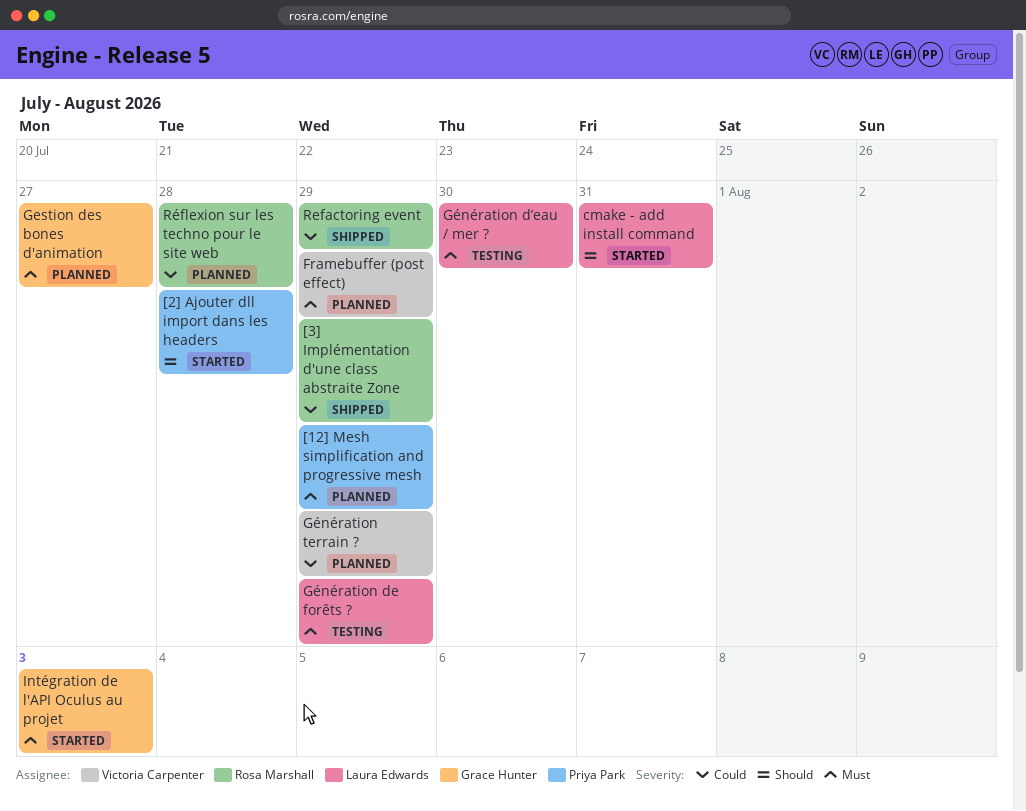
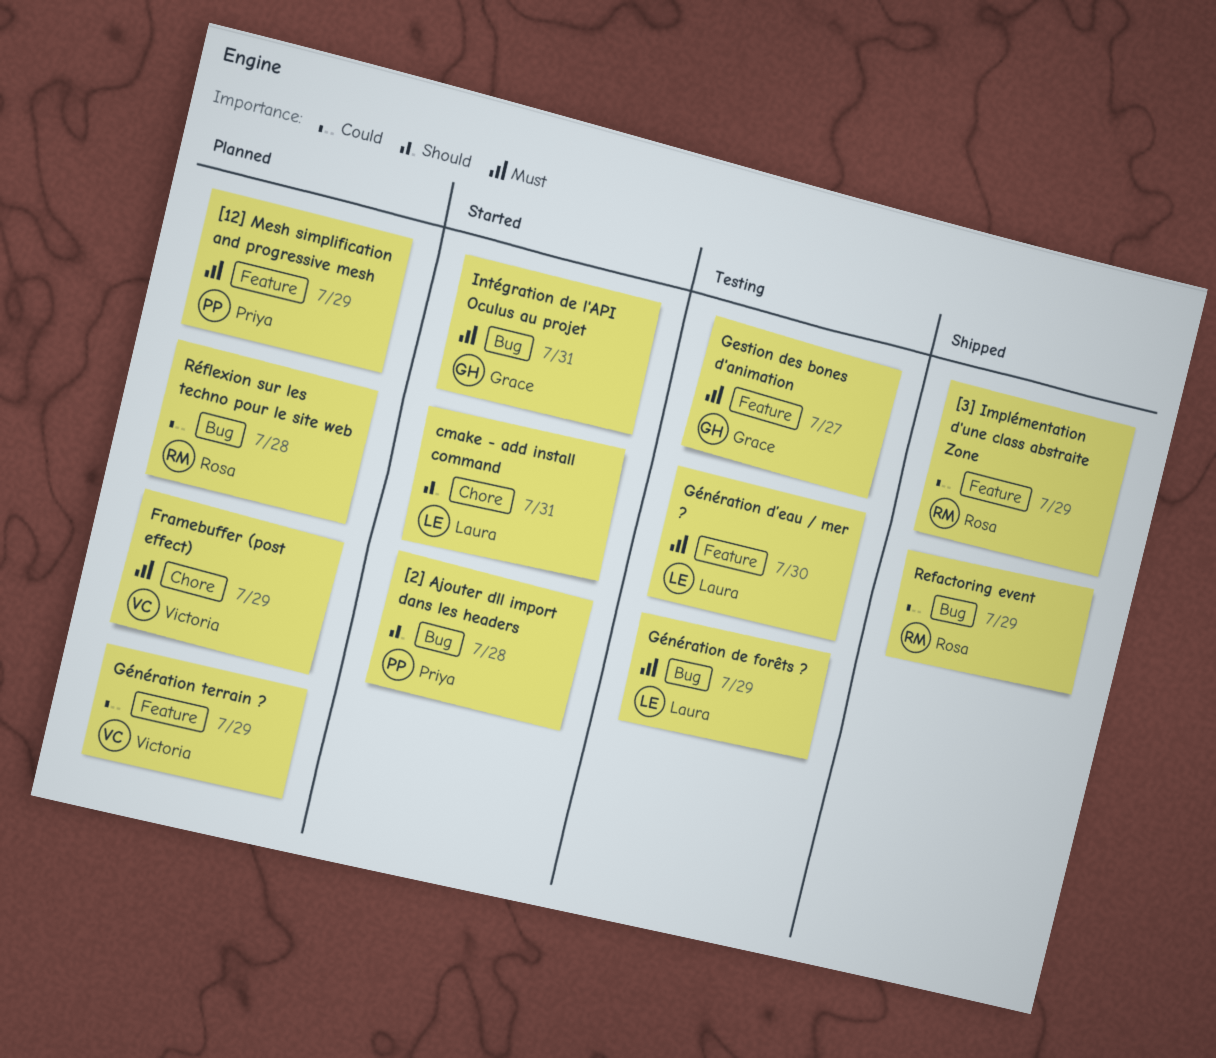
Gestion des bones d'animation, status: Planned -> Testing
Intégration de l'API Oculus au projet, due: Aug 3 -> Jul 31

